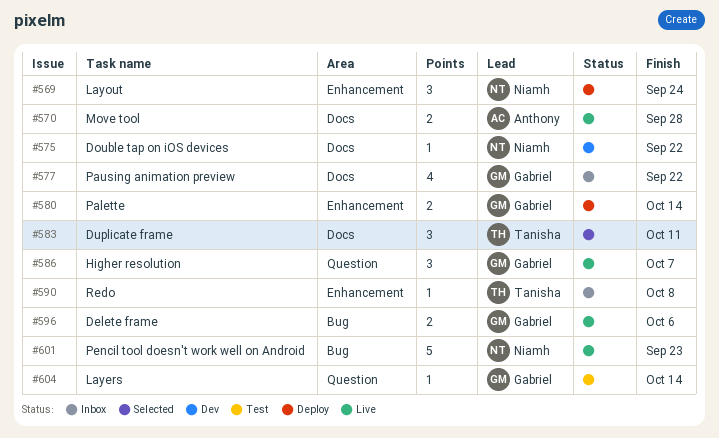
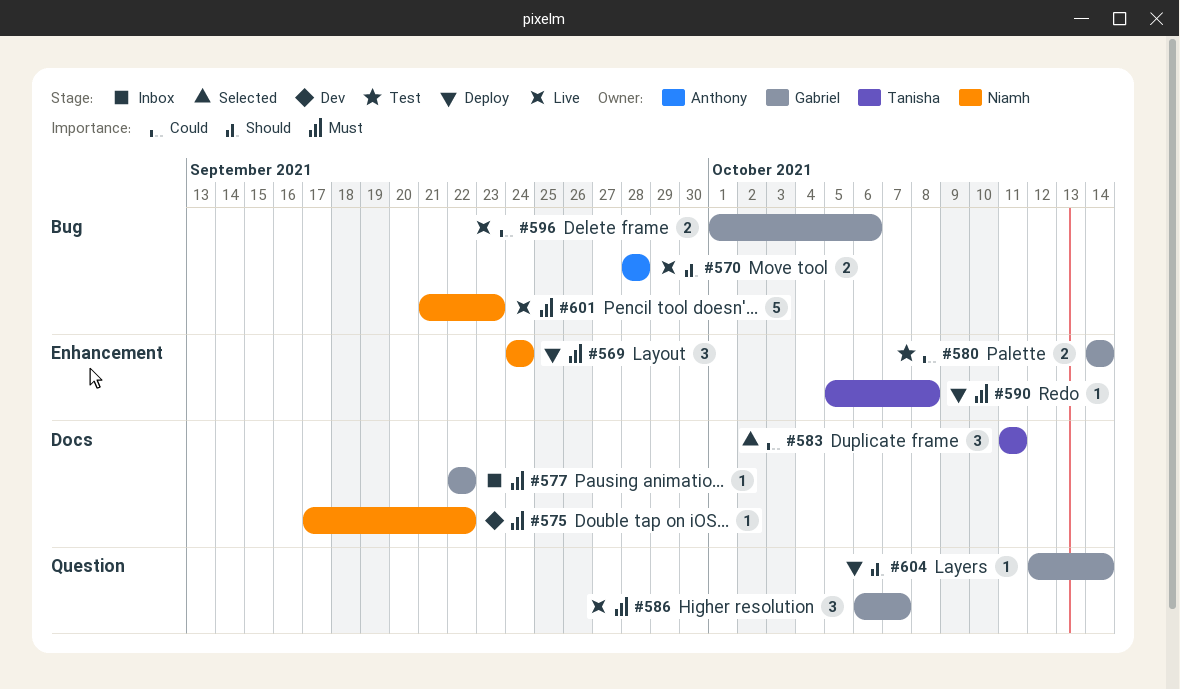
#570, label: Docs -> Bug
#577, estimate: 4 -> 1
#580, status: Deploy -> Test
#590, status: Inbox -> Deploy
#604, status: Test -> Deploy

